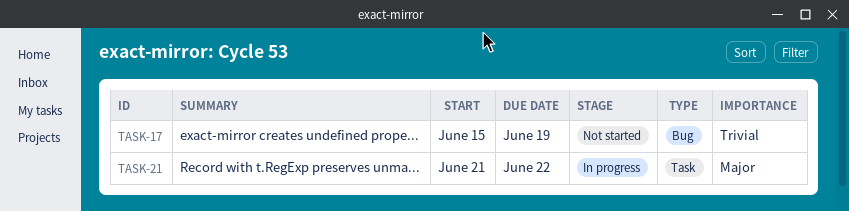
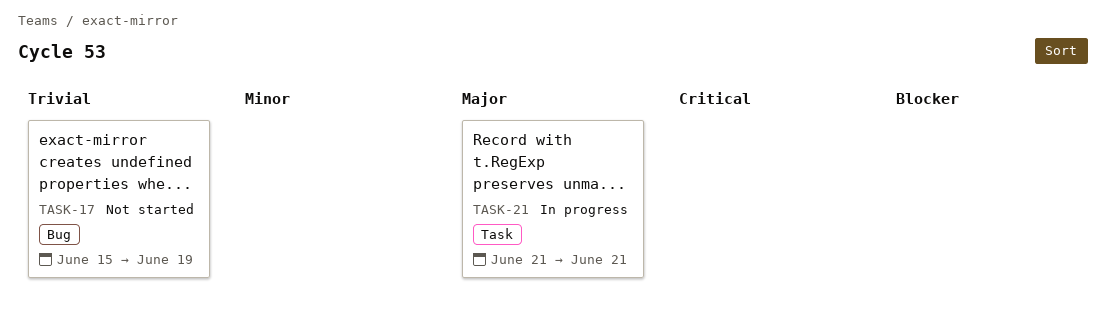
TASK-21, due: Jun 22 -> Jun 21

